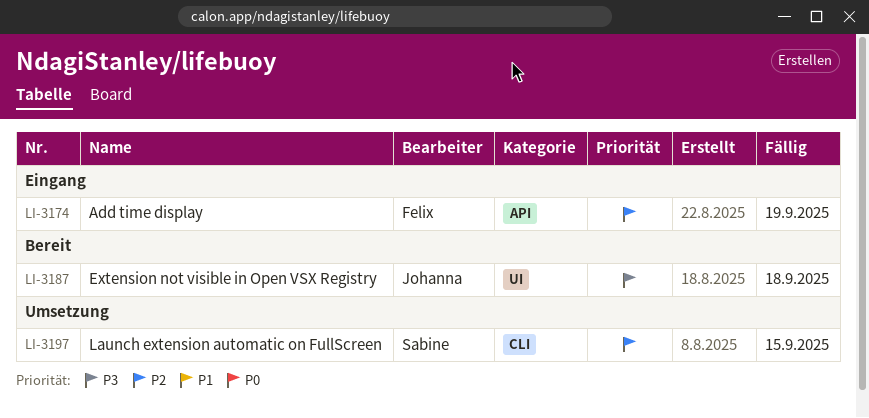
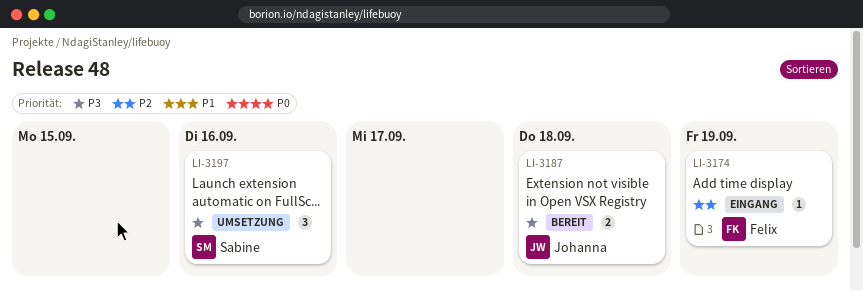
LI-3197, priority: P2 -> P3
LI-3197, due: Sep 15 -> Sep 16

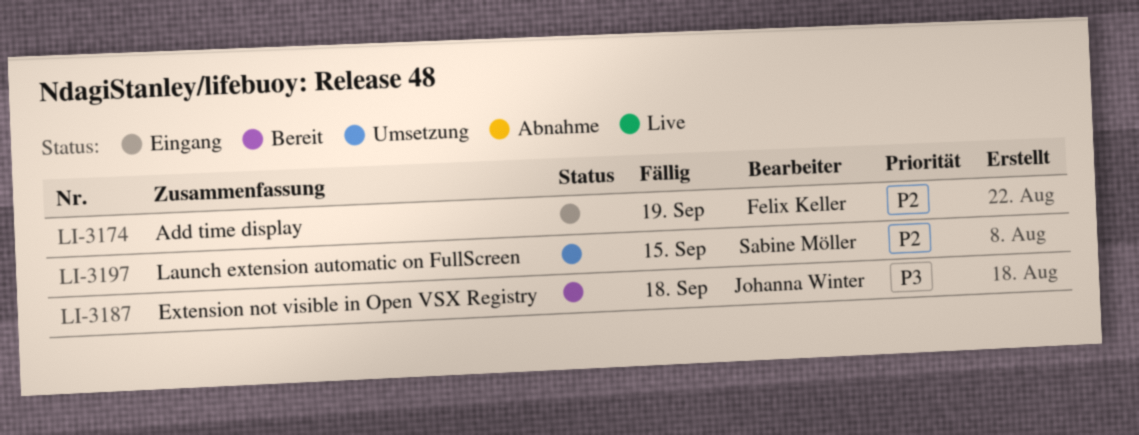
LI-3197, priority: P3 -> P2
LI-3197, due: Sep 16 -> Sep 15

